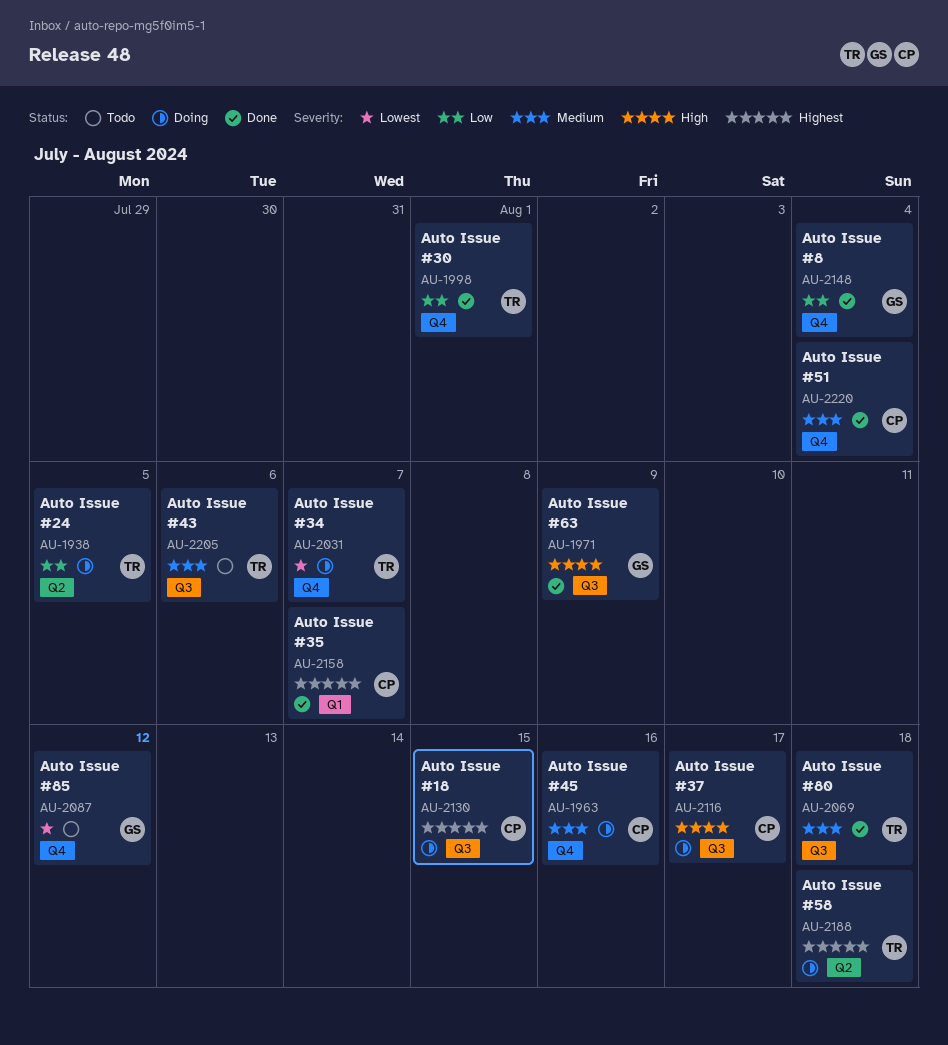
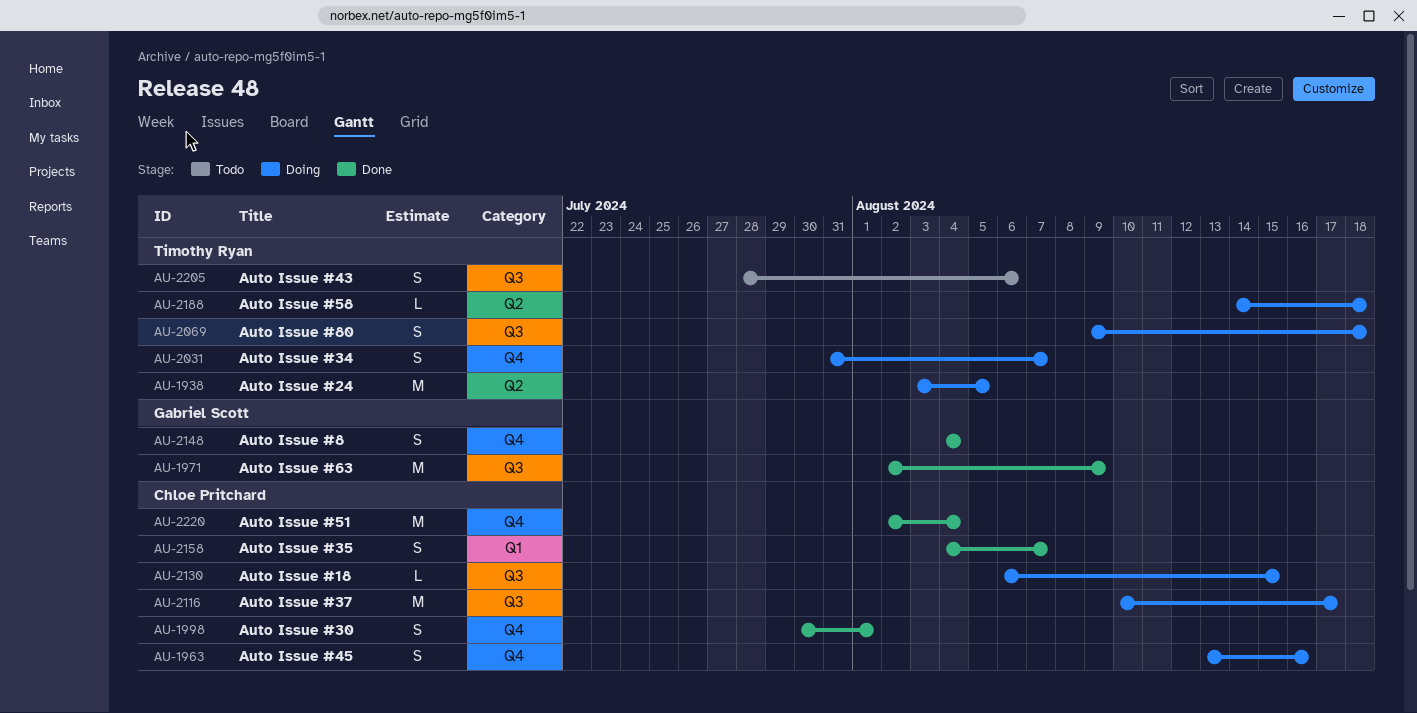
AU-1998, owner: Timothy Ryan -> Chloe Pritchard
AU-2069, status: Done -> Doing
AU-2087: present -> none

